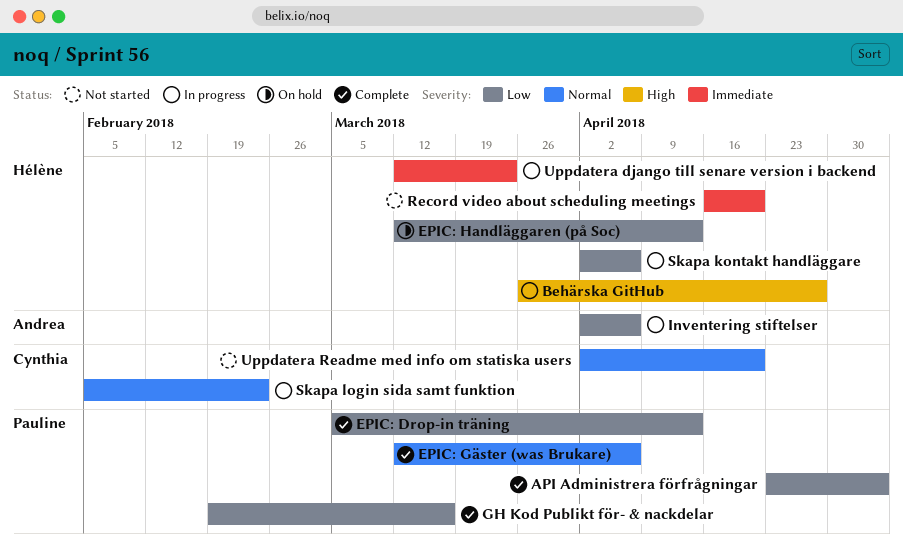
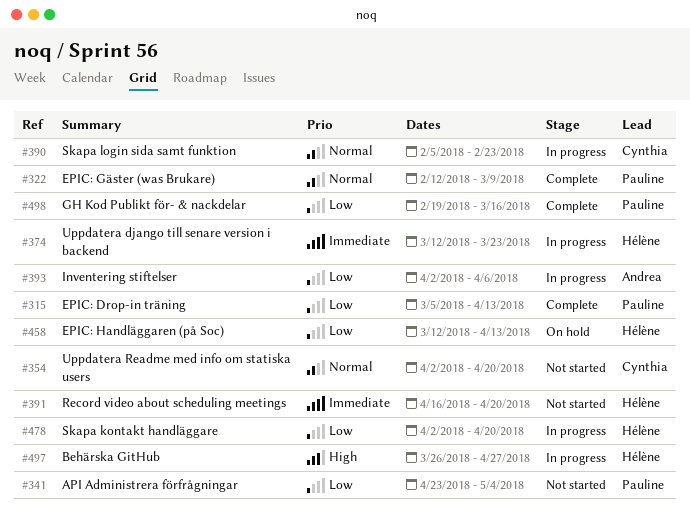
API Administrera förfrågningar, status: Complete -> Not started
EPIC: Gäster (was Brukare), start: Mar 12 -> Feb 12
EPIC: Gäster (was Brukare), due: Apr 6 -> Mar 9
Skapa kontakt handläggare, due: Apr 6 -> Apr 20

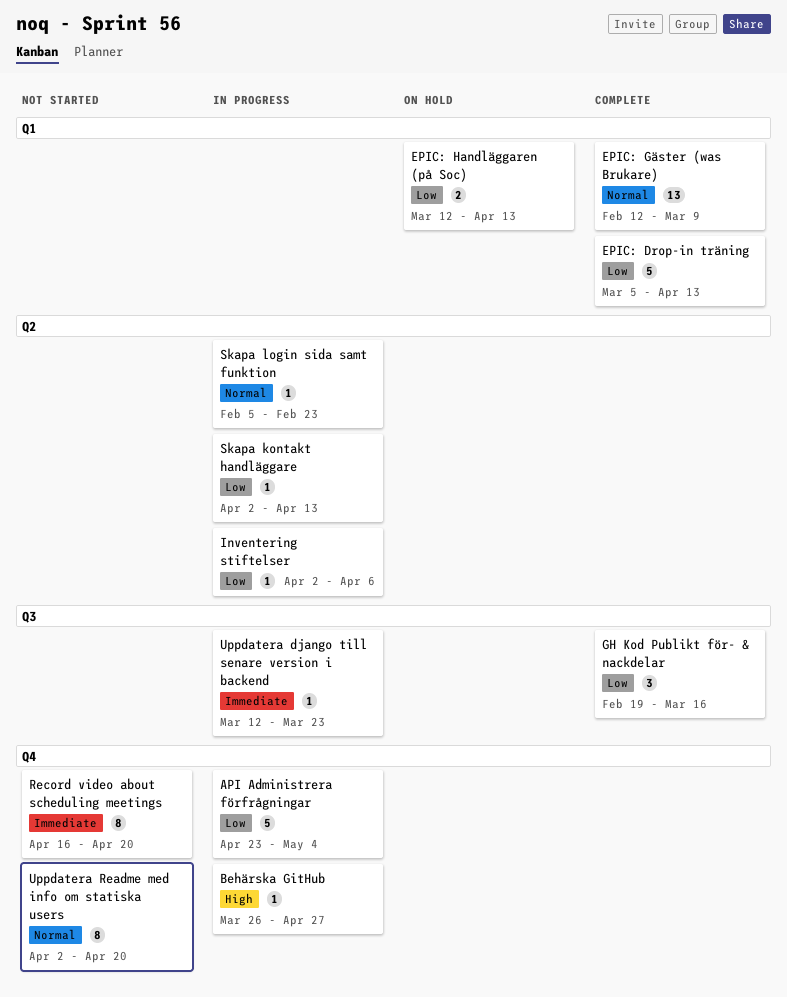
API Administrera förfrågningar, status: Not started -> In progress
Skapa kontakt handläggare, due: Apr 20 -> Apr 13

